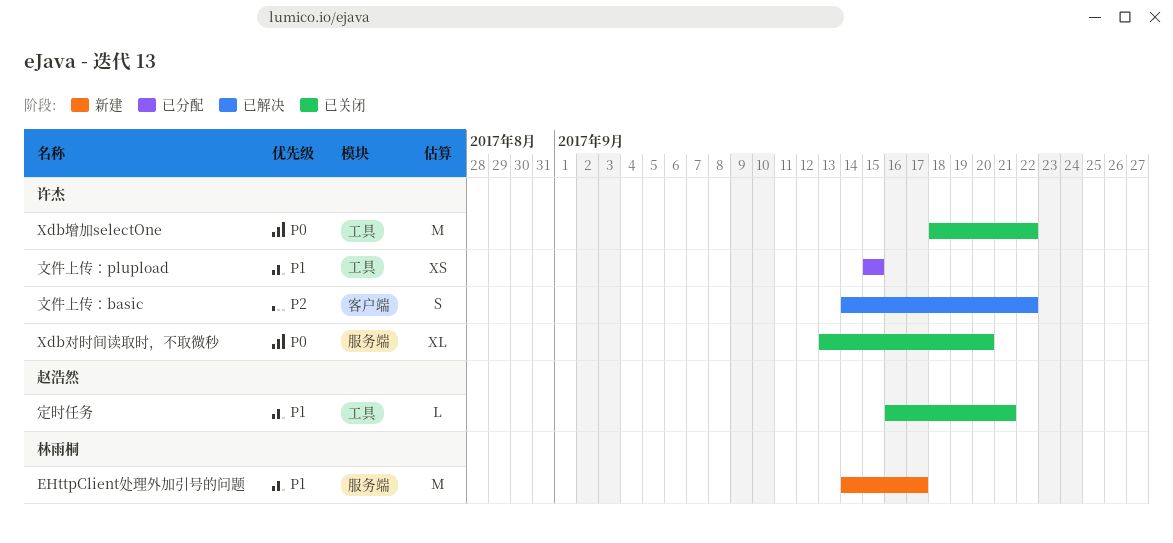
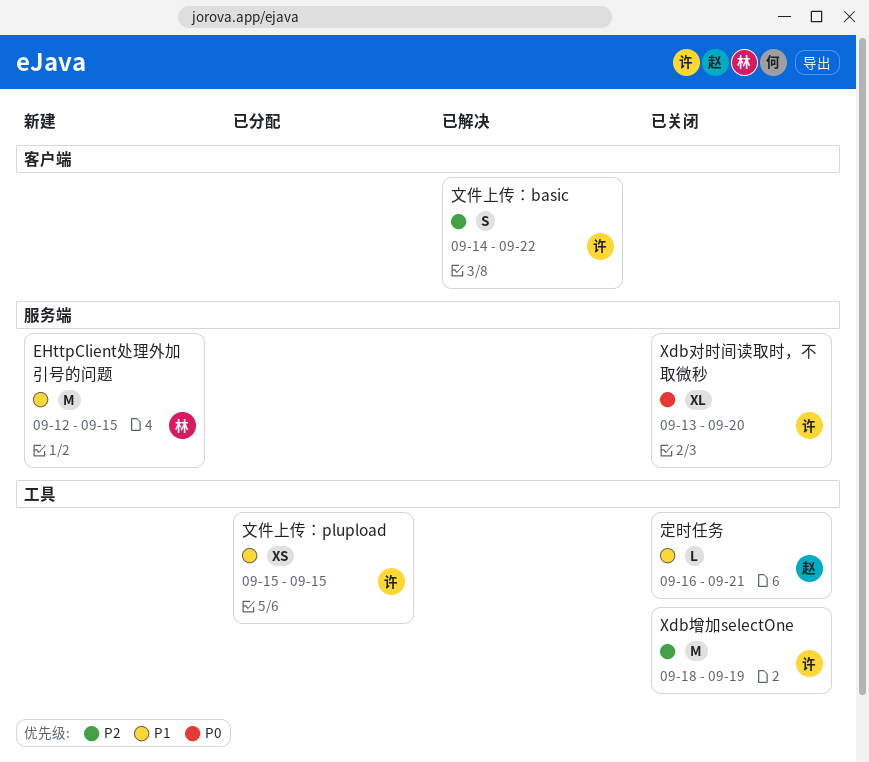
EHttpClient处理外加引号的问题, start: Sep 14 -> Sep 12
EHttpClient处理外加引号的问题, due: Sep 17 -> Sep 15
Xdb增加selectOne, priority: P0 -> P2
Xdb增加selectOne, due: Sep 22 -> Sep 19

